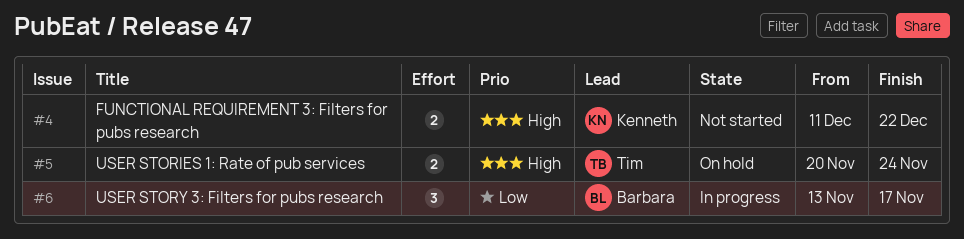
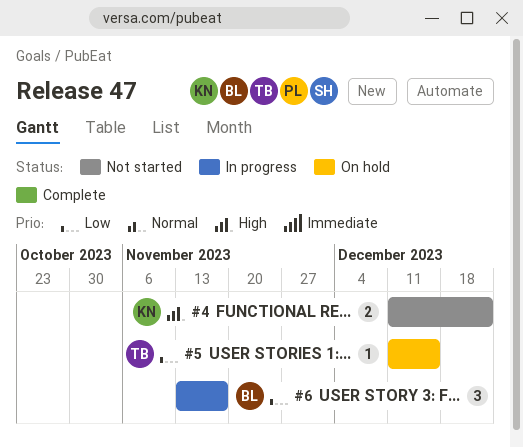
#5, priority: High -> Low
#5, estimate: 2 -> 1
#5, start: Nov 20 -> Dec 11
#5, due: Nov 24 -> Dec 15

